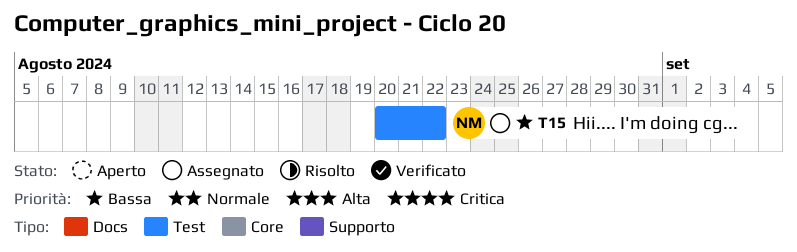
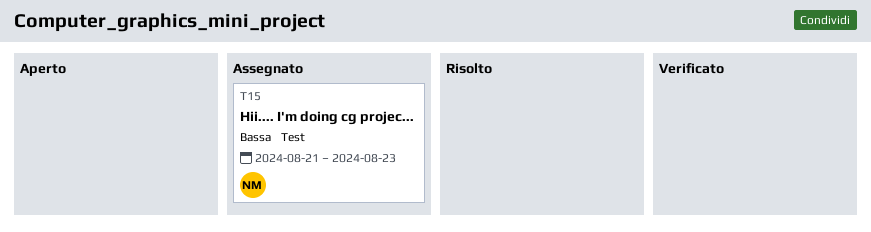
T15, start: Aug 20 -> Aug 21
T15, due: Aug 22 -> Aug 23

